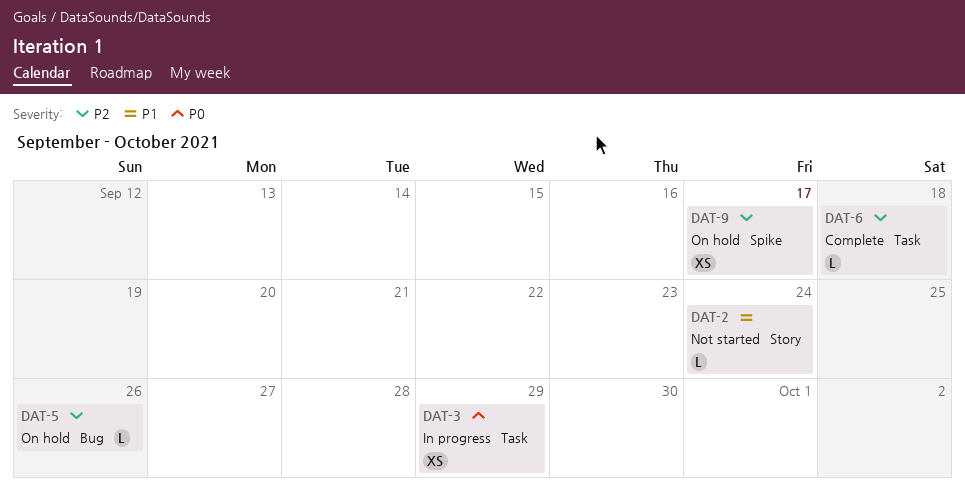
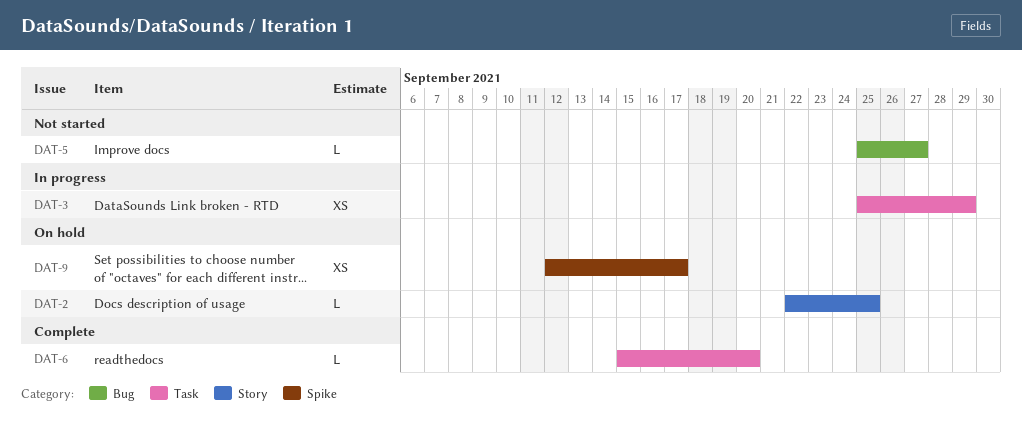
DAT-2, status: Not started -> On hold
DAT-2, due: Sep 24 -> Sep 25
DAT-5, status: On hold -> Not started
DAT-5, due: Sep 26 -> Sep 27
DAT-6, due: Sep 18 -> Sep 20

